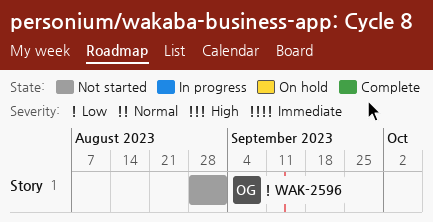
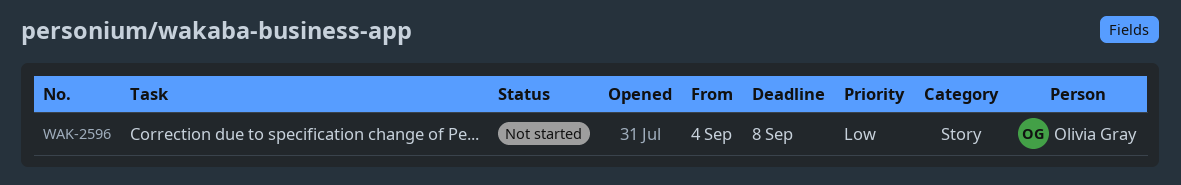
WAK-2596, start: Aug 28 -> Sep 4
WAK-2596, due: Sep 1 -> Sep 8

